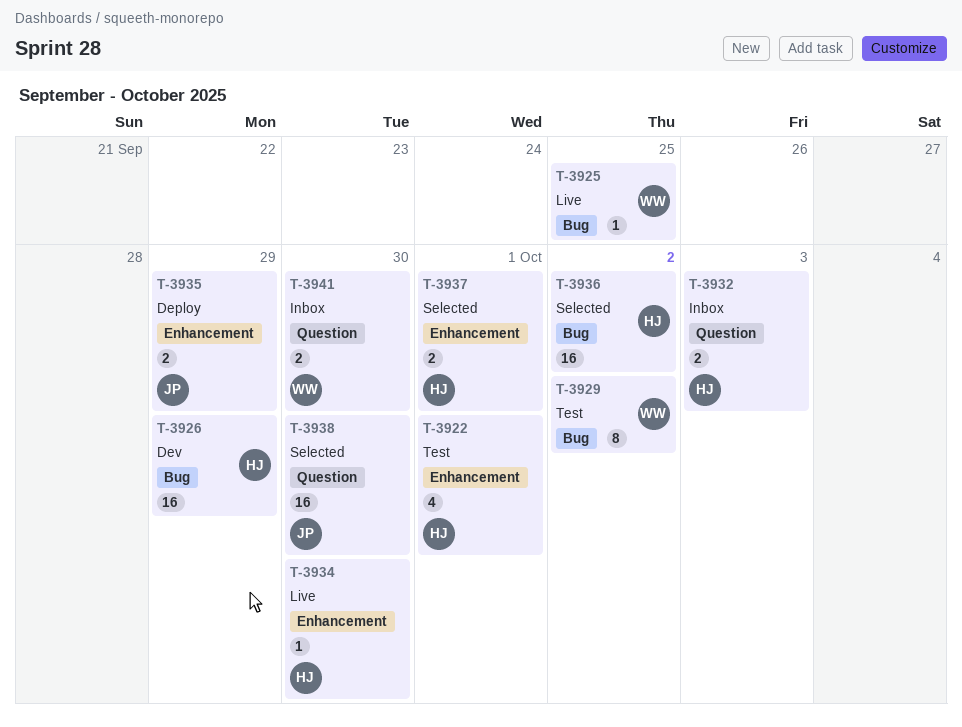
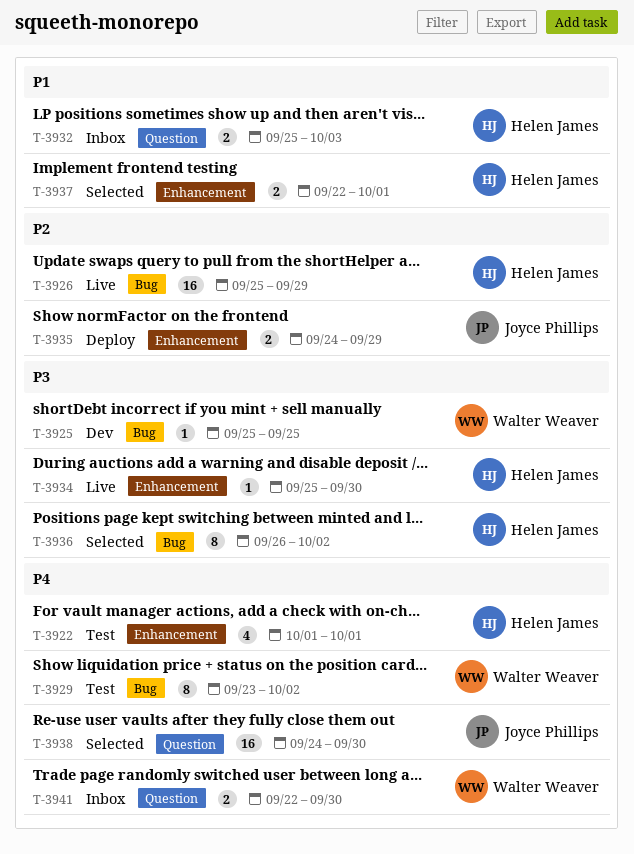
T-3925, status: Live -> Dev
T-3926, status: Dev -> Live
T-3936, estimate: 16 -> 8

